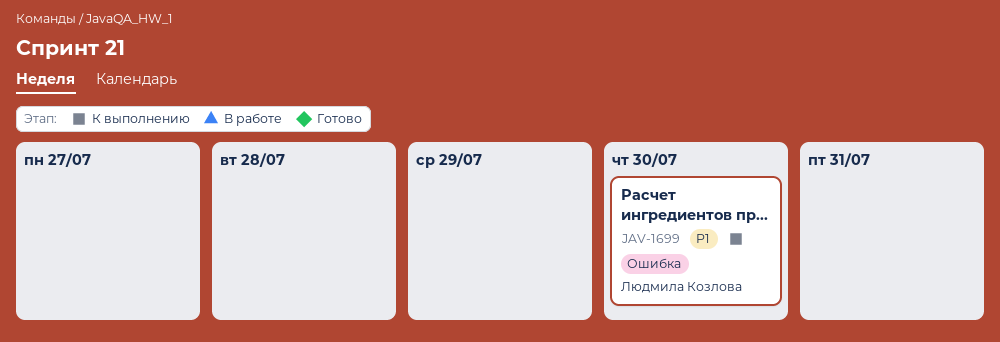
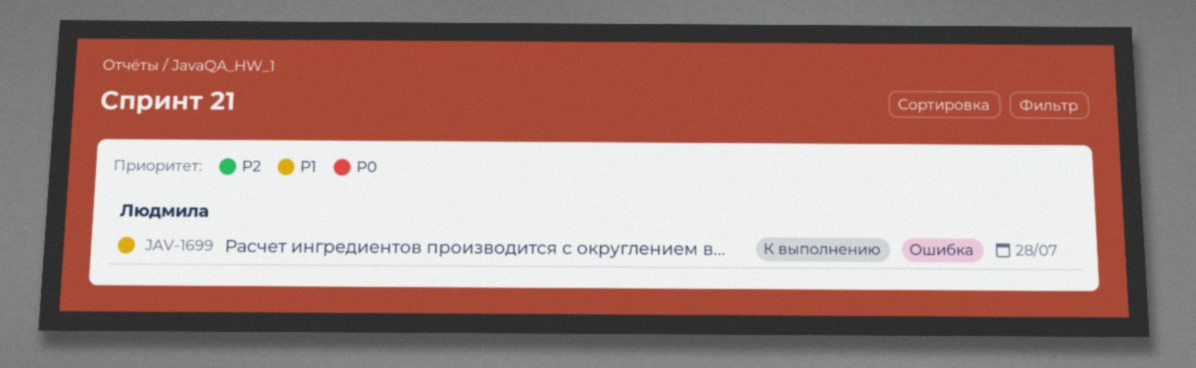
JAV-1699, due: Jul 30 -> Jul 28

